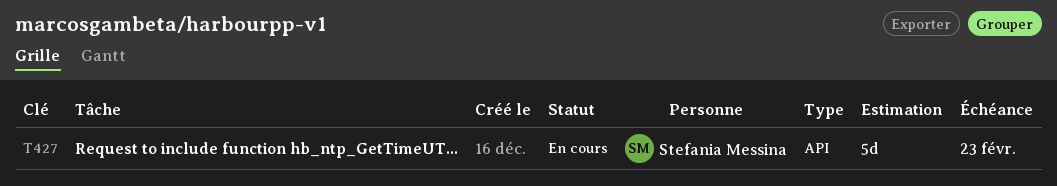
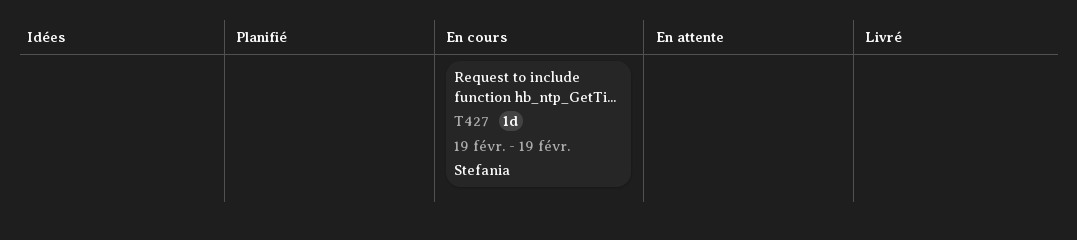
T427, estimate: 5d -> 1d
T427, due: Feb 23 -> Feb 19

